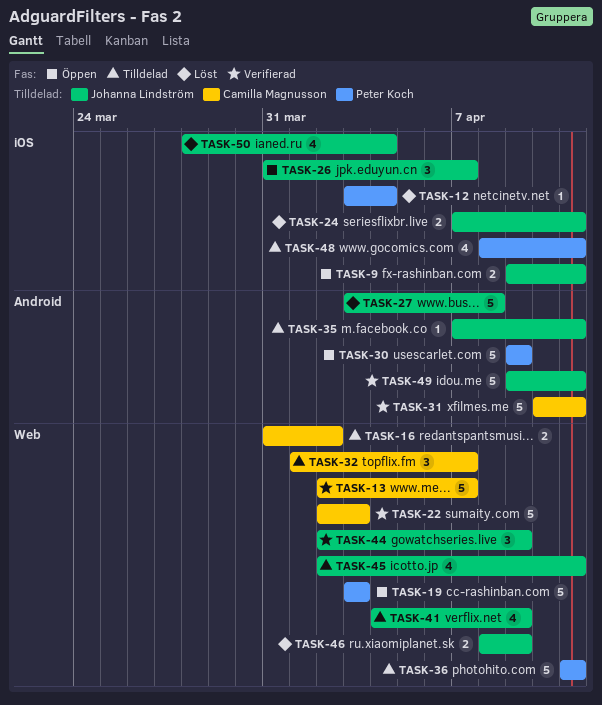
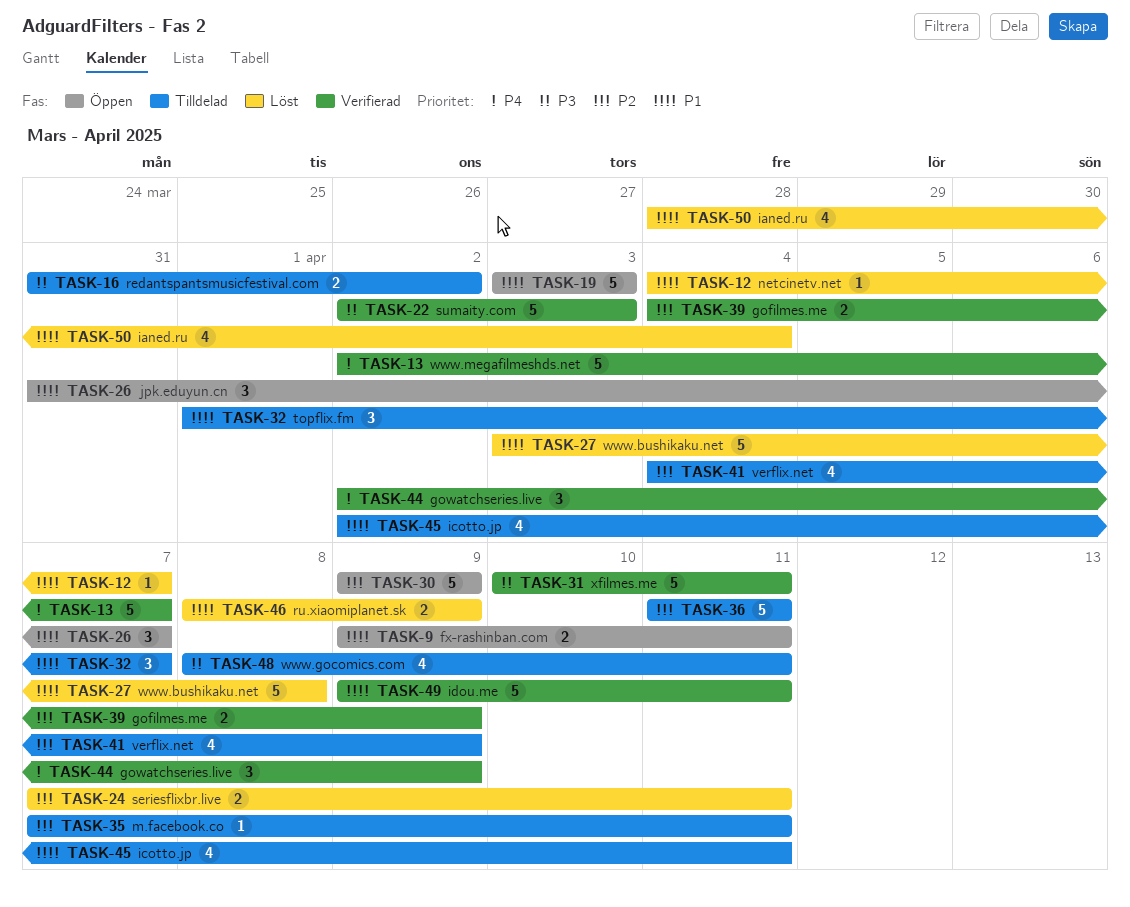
TASK-12, start: Apr 3 -> Apr 4
TASK-12, due: Apr 4 -> Apr 7
TASK-39: none -> present

